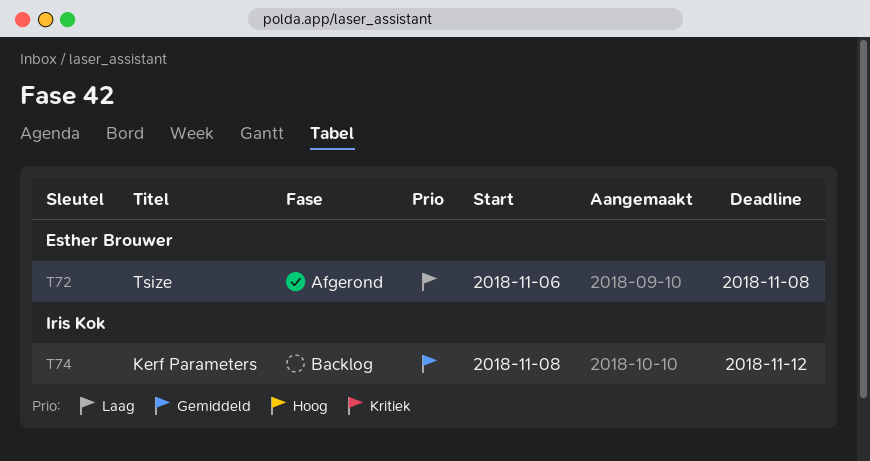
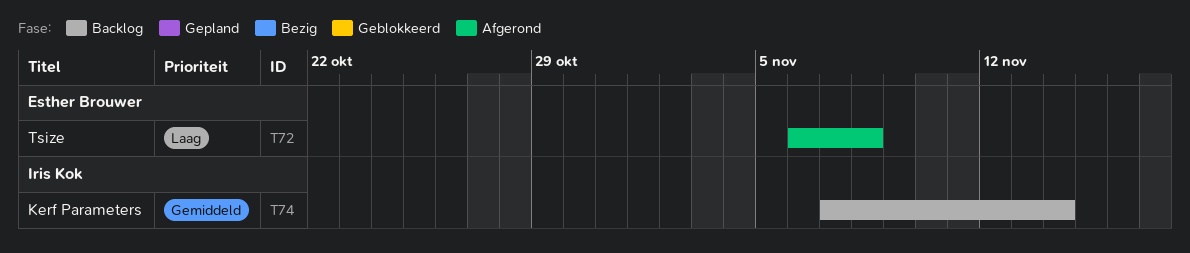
T74, start: Nov 8 -> Nov 7
T74, due: Nov 12 -> Nov 14

